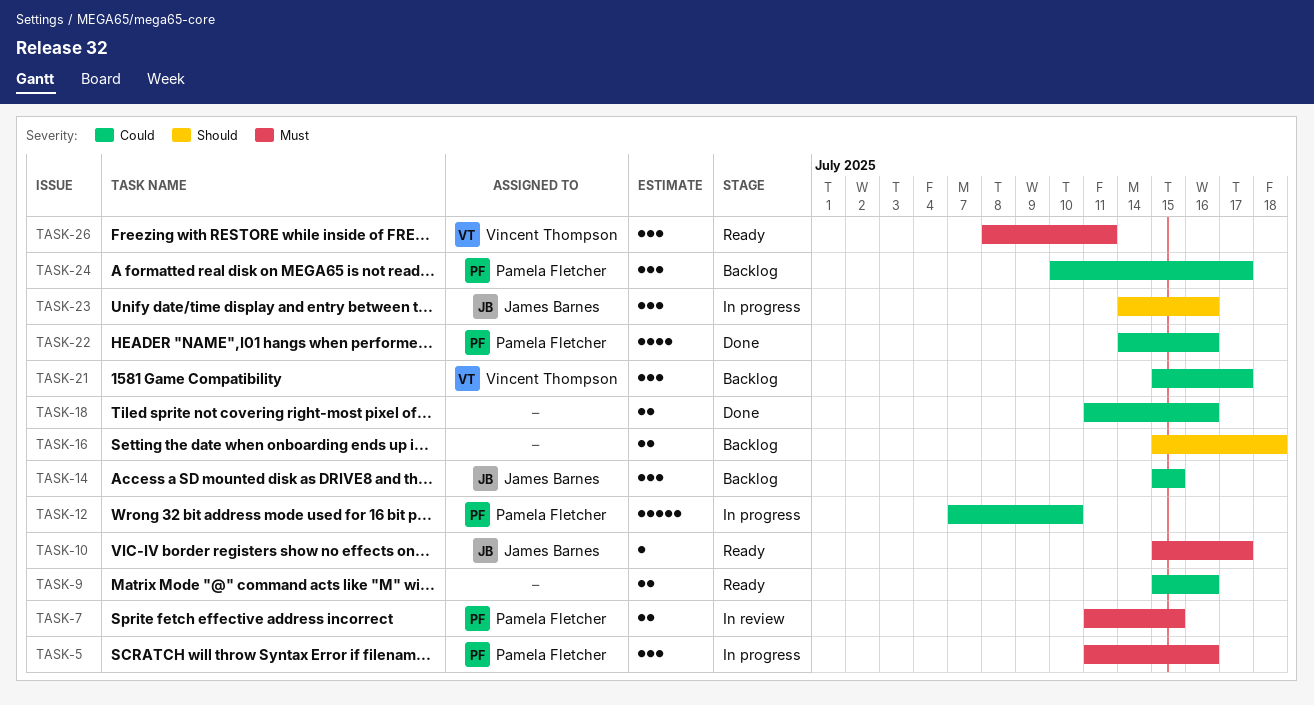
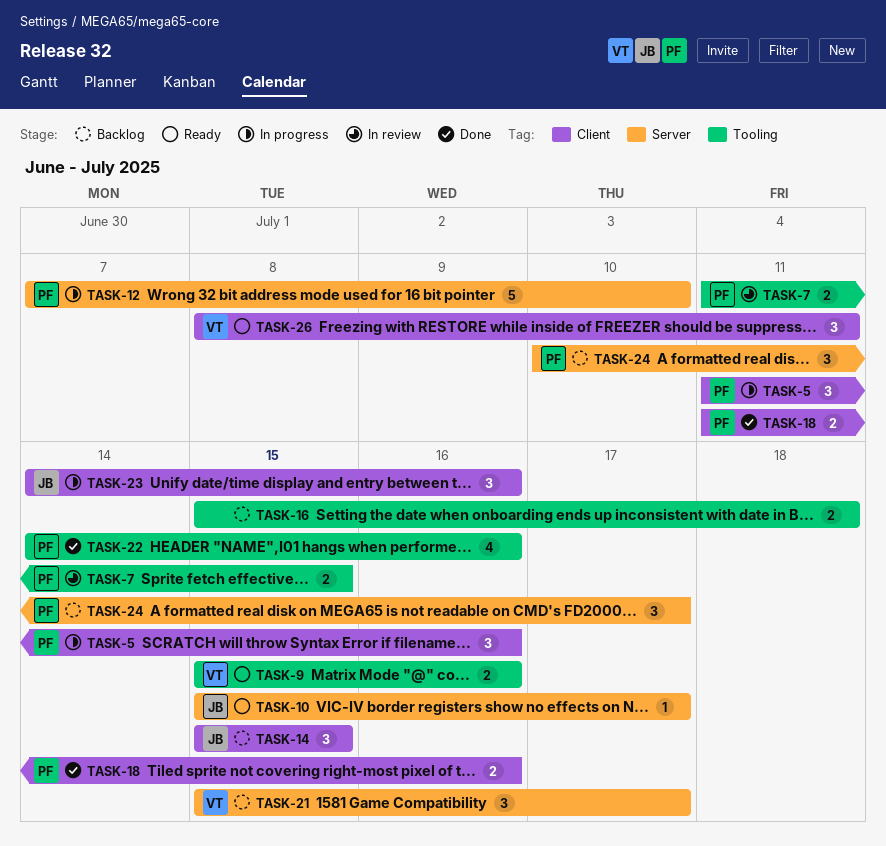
TASK-9, owner: none -> Vincent Thompson
TASK-18, owner: none -> Pamela Fletcher

